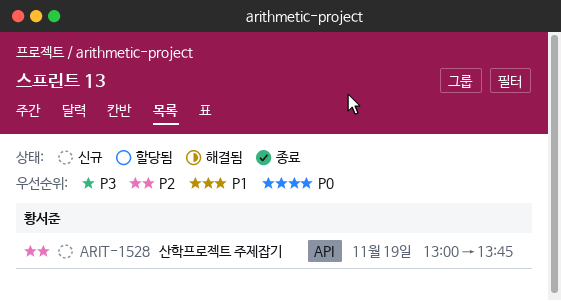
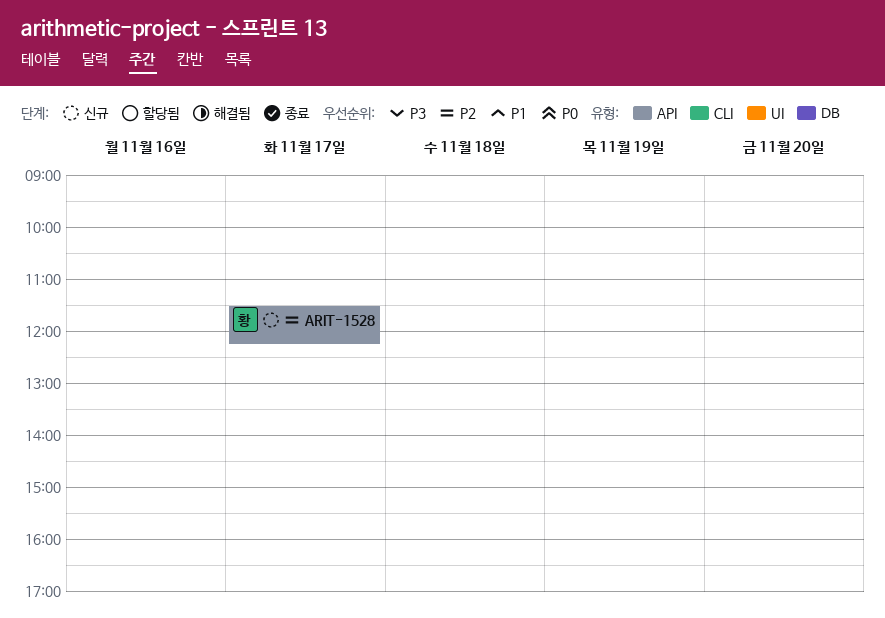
ARIT-1528, day: Nov 19 -> Nov 17
ARIT-1528, begins: 13:00 -> 11:30
ARIT-1528, ends: 13:45 -> 12:15

